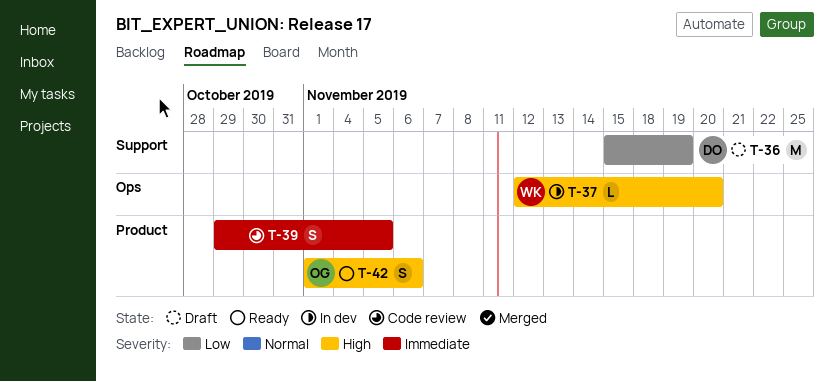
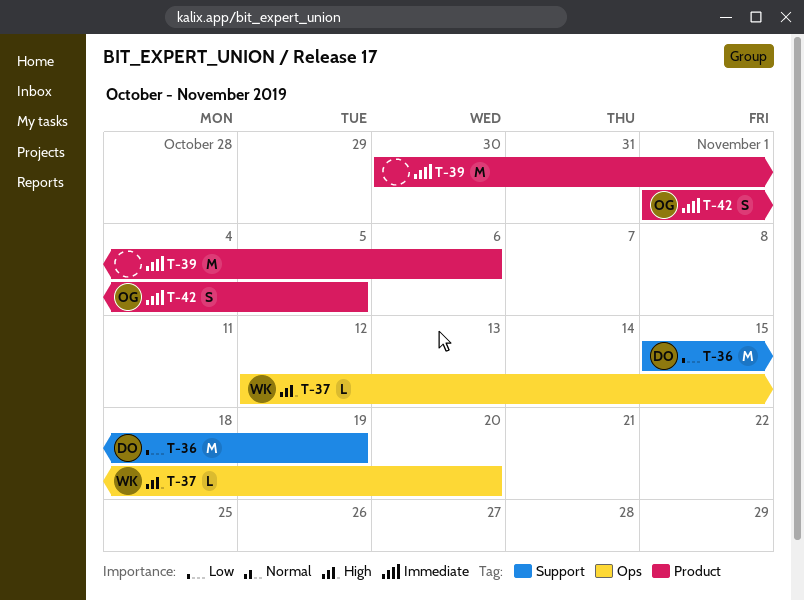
T-39, estimate: S -> M
T-39, start: Oct 29 -> Oct 30
T-39, due: Nov 5 -> Nov 6
T-42, priority: High -> Immediate
T-42, due: Nov 6 -> Nov 5

